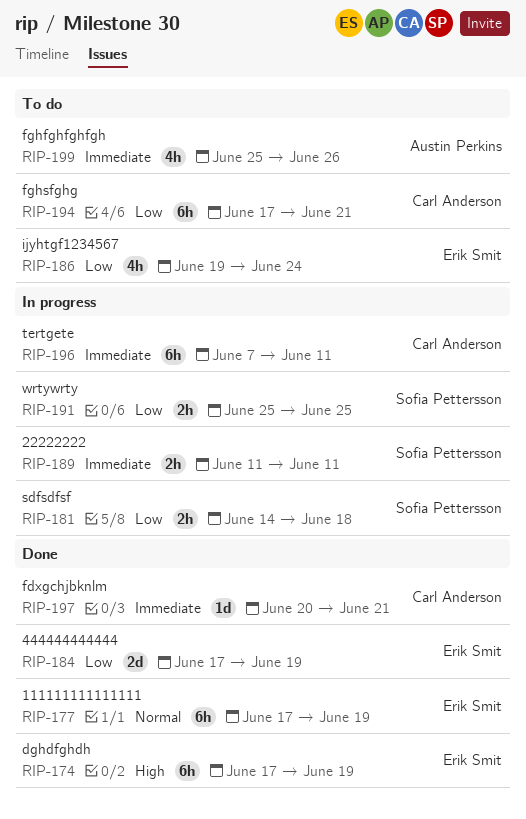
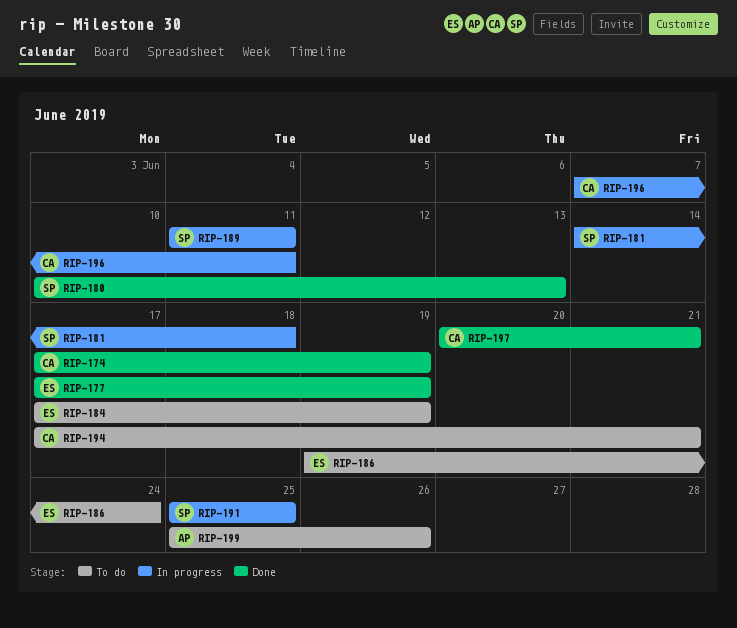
RIP-174, owner: Erik Smit -> Carl Anderson
RIP-180: none -> present
RIP-184, status: Done -> To do

